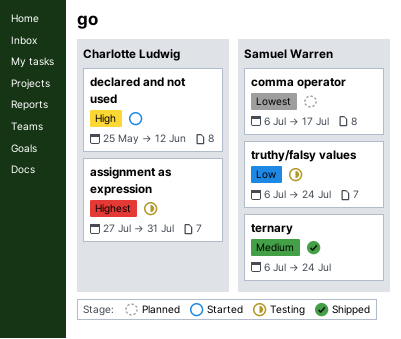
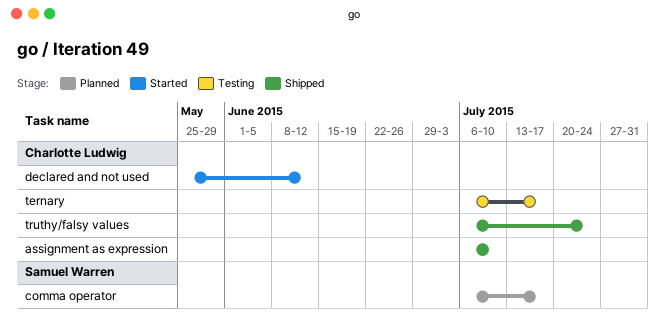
assignment as expression, status: Testing -> Shipped
assignment as expression, start: Jul 27 -> Jul 6
assignment as expression, due: Jul 31 -> Jul 10
ternary, status: Shipped -> Testing
ternary, owner: Samuel Warren -> Charlotte Ludwig
ternary, due: Jul 24 -> Jul 17
truthy/falsy values, status: Testing -> Shipped
truthy/falsy values, owner: Samuel Warren -> Charlotte Ludwig

